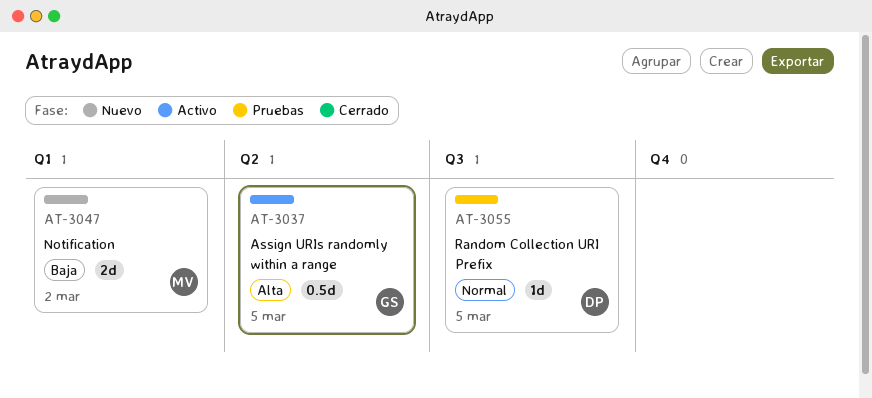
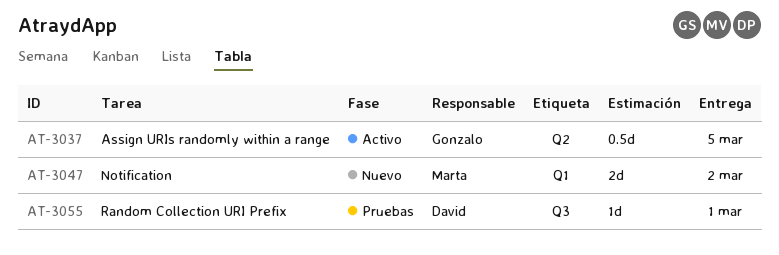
AT-3055, due: Mar 5 -> Mar 1

